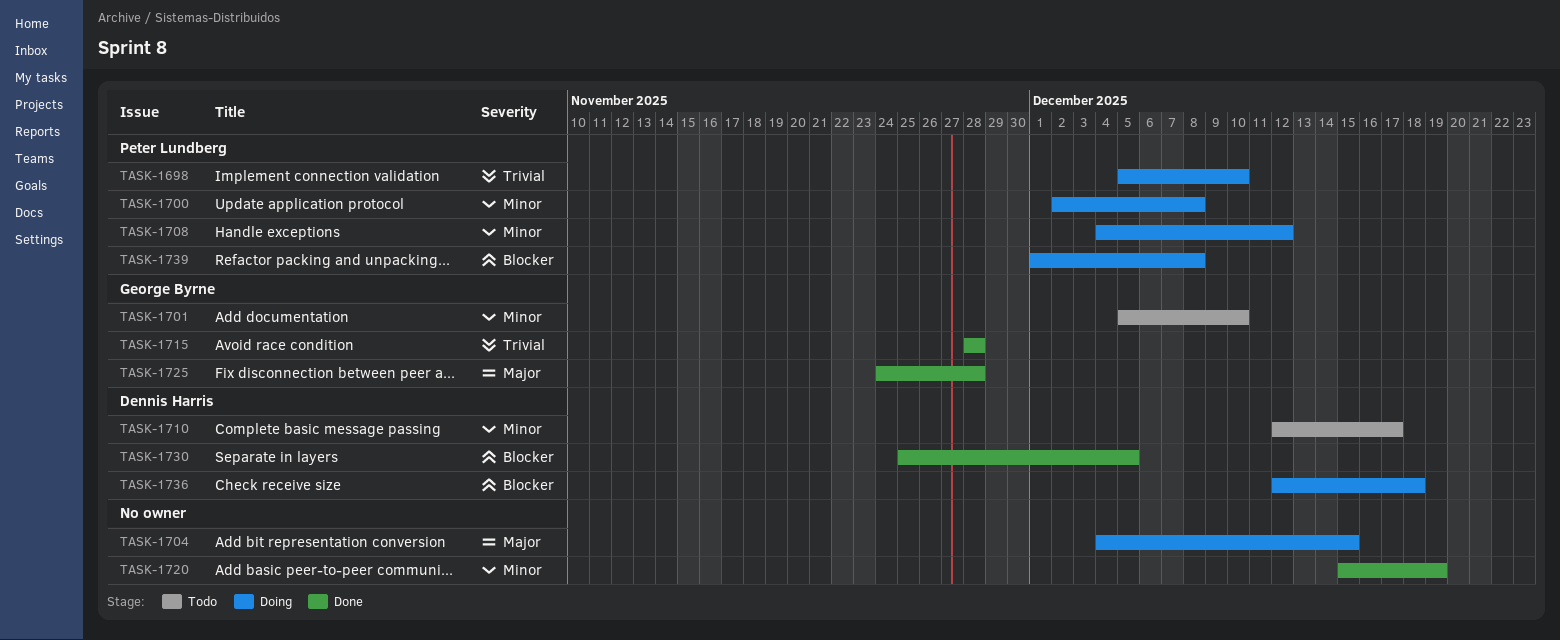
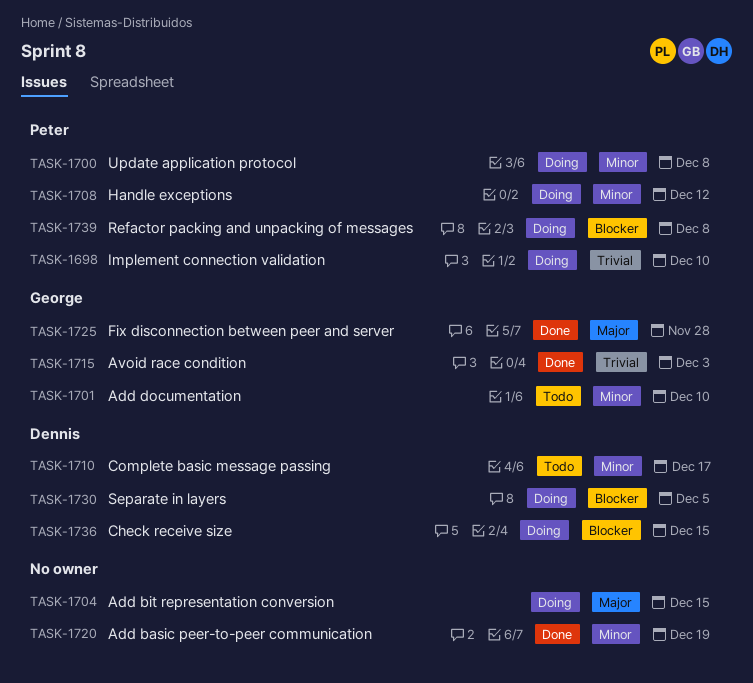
TASK-1715, due: Nov 28 -> Dec 3
TASK-1730, status: Done -> Doing
TASK-1736, due: Dec 18 -> Dec 15

